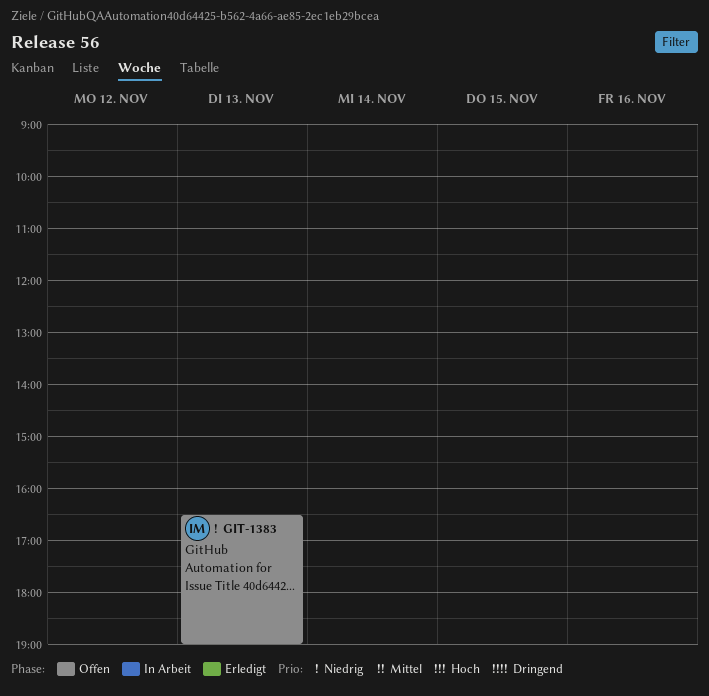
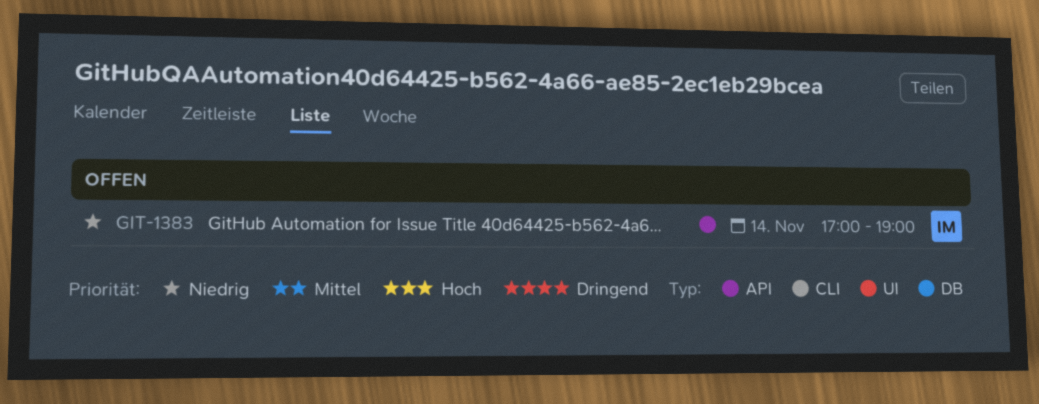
GIT-1383, day: Nov 13 -> Nov 14
GIT-1383, begins: 16:30 -> 17:00

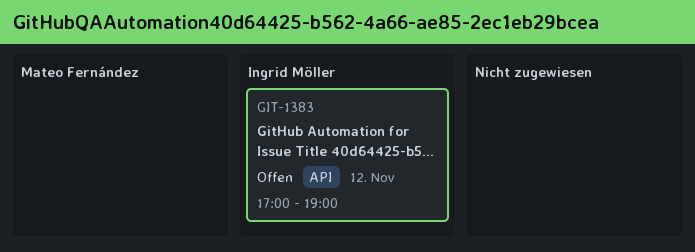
GIT-1383, day: Nov 14 -> Nov 12

